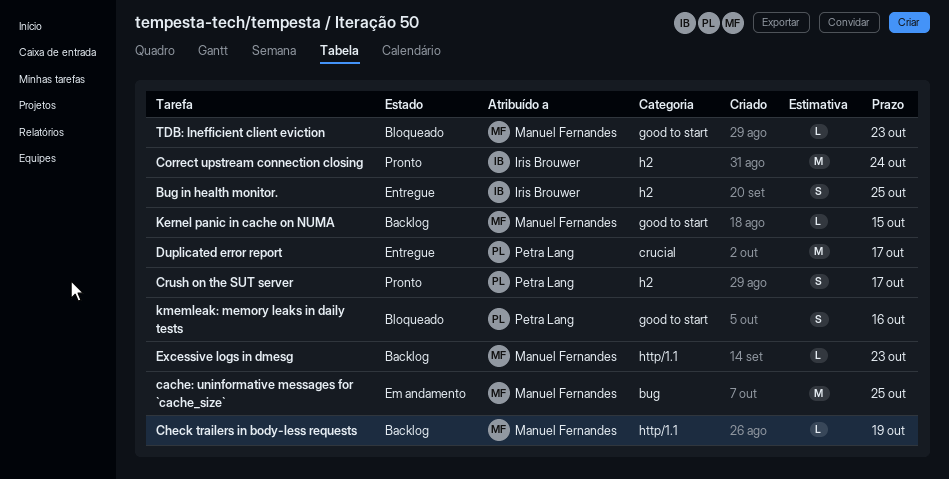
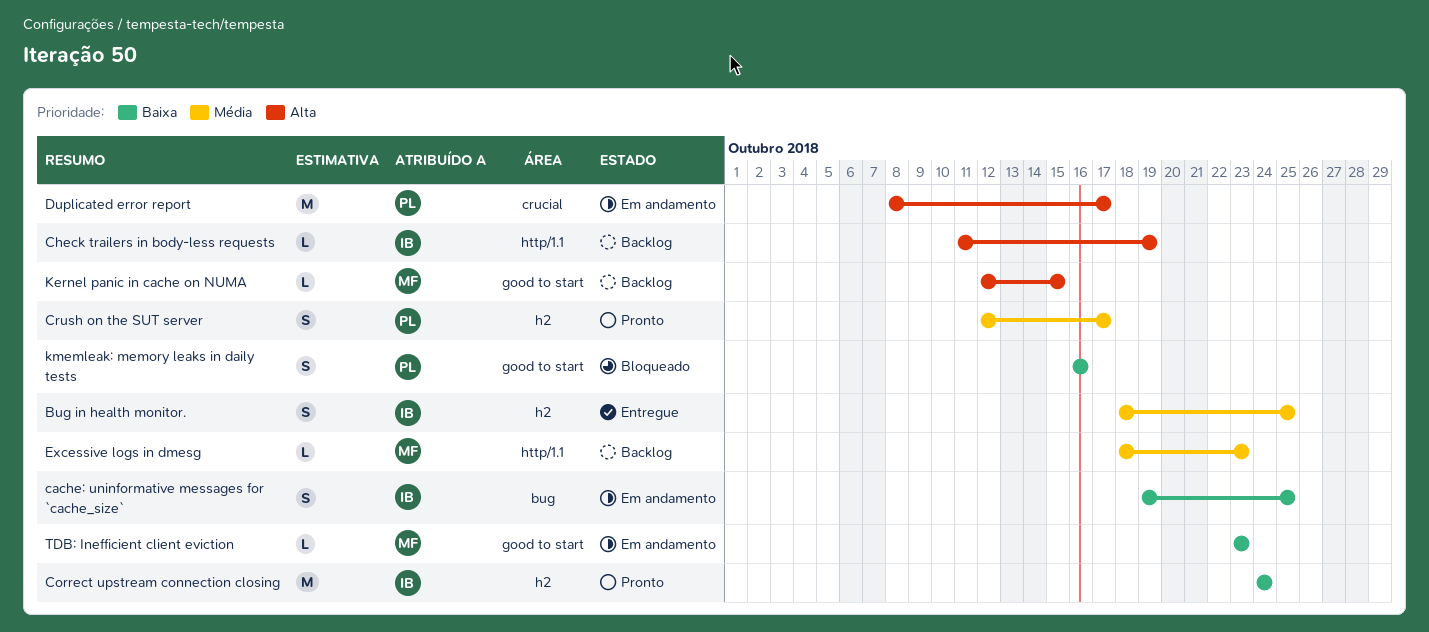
cache: uninformative messages for `cache_size`, owner: Manuel Fernandes -> Iris Brouwer
cache: uninformative messages for `cache_size`, estimate: M -> S
Check trailers in body-less requests, owner: Manuel Fernandes -> Iris Brouwer
Duplicated error report, status: Entregue -> Em andamento
TDB: Inefficient client eviction, status: Bloqueado -> Em andamento

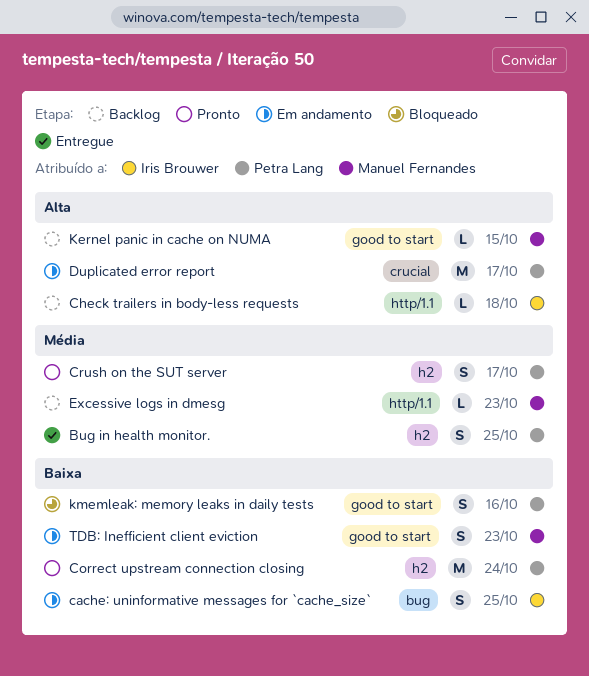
Bug in health monitor., owner: Iris Brouwer -> Petra Lang
Check trailers in body-less requests, due: Oct 19 -> Oct 18
Correct upstream connection closing, owner: Iris Brouwer -> Petra Lang
TDB: Inefficient client eviction, estimate: L -> S

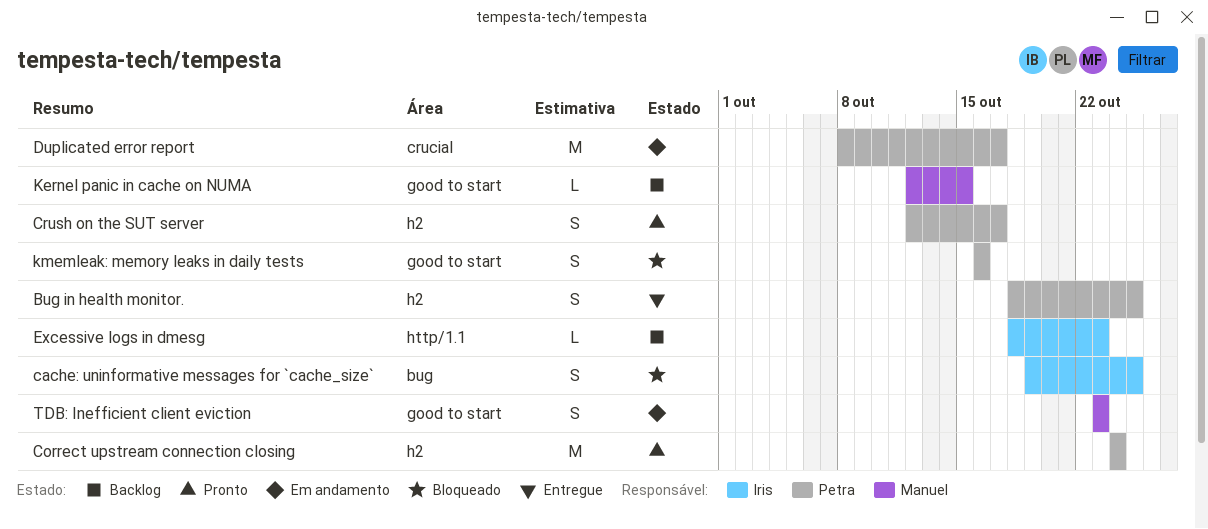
cache: uninformative messages for `cache_size`, status: Em andamento -> Bloqueado
Check trailers in body-less requests: present -> none
Excessive logs in dmesg, owner: Manuel Fernandes -> Iris Brouwer

